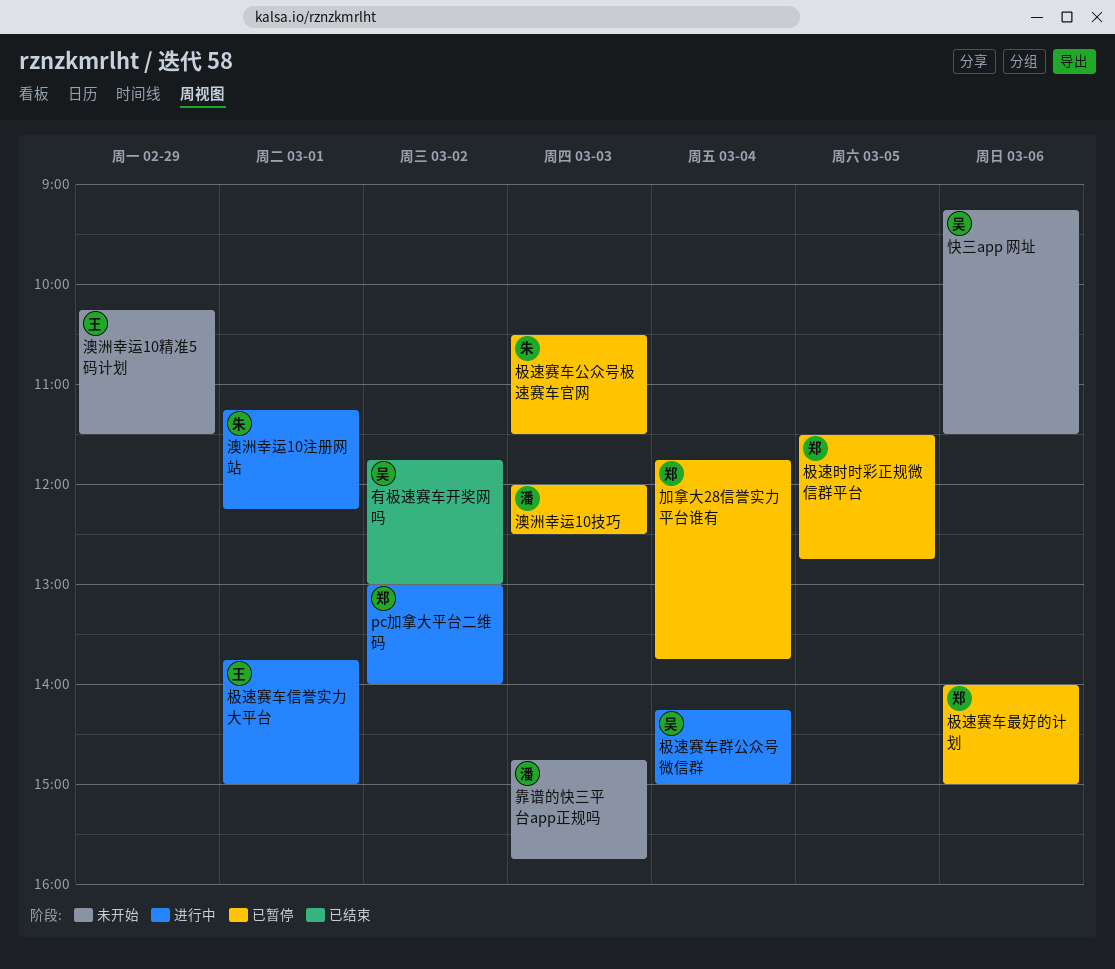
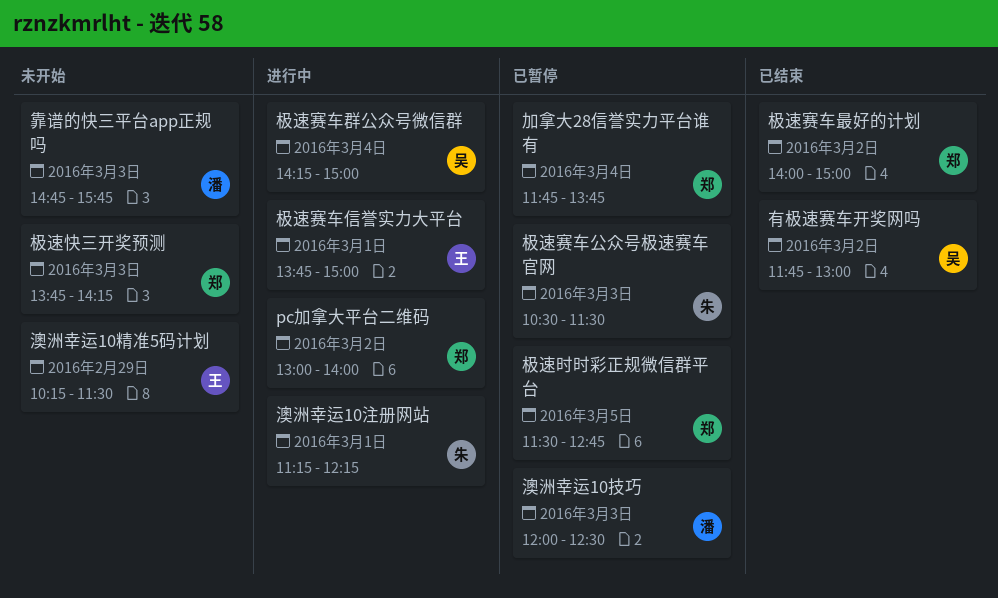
快三app 网址: present -> none
极速快三开奖预测: none -> present
极速赛车最好的计划, status: 已暂停 -> 已结束
极速赛车最好的计划, day: Mar 6 -> Mar 2

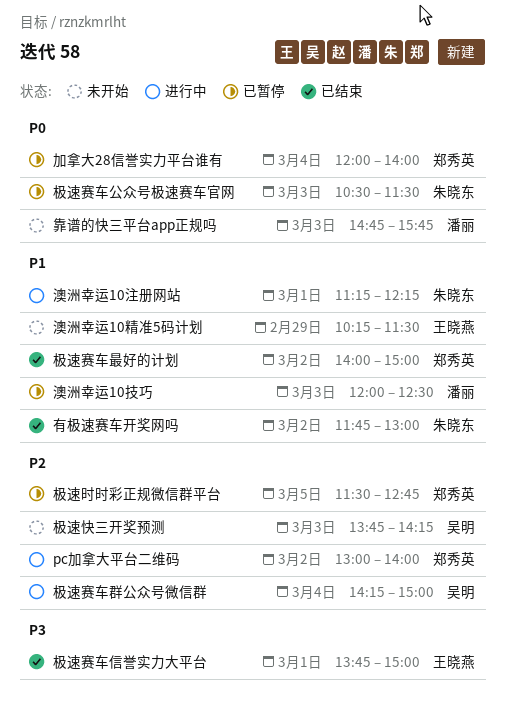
加拿大28信誉实力平台谁有, begins: 11:45 -> 12:00
加拿大28信誉实力平台谁有, ends: 13:45 -> 14:00
有极速赛车开奖网吗, owner: 吴明 -> 朱晓东
极速快三开奖预测, owner: 郑秀英 -> 吴明
极速赛车信誉实力大平台, status: 进行中 -> 已结束

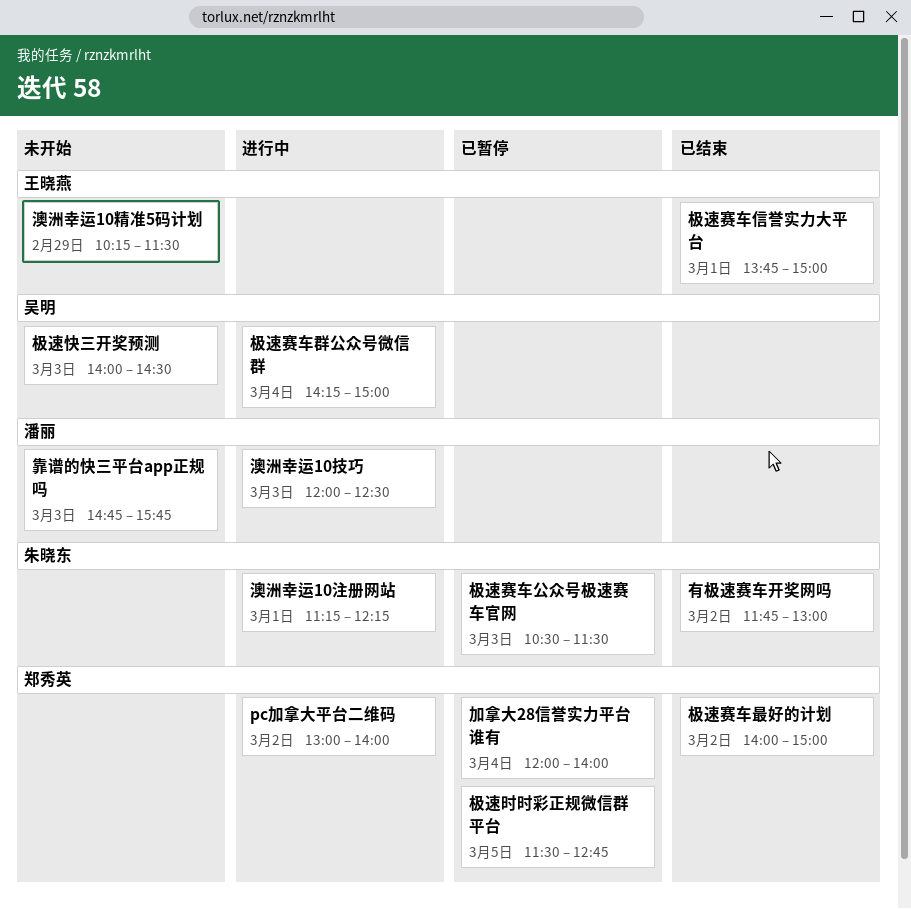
极速快三开奖预测, begins: 13:45 -> 14:00
极速快三开奖预测, ends: 14:15 -> 14:30
澳洲幸运10技巧, status: 已暂停 -> 进行中

